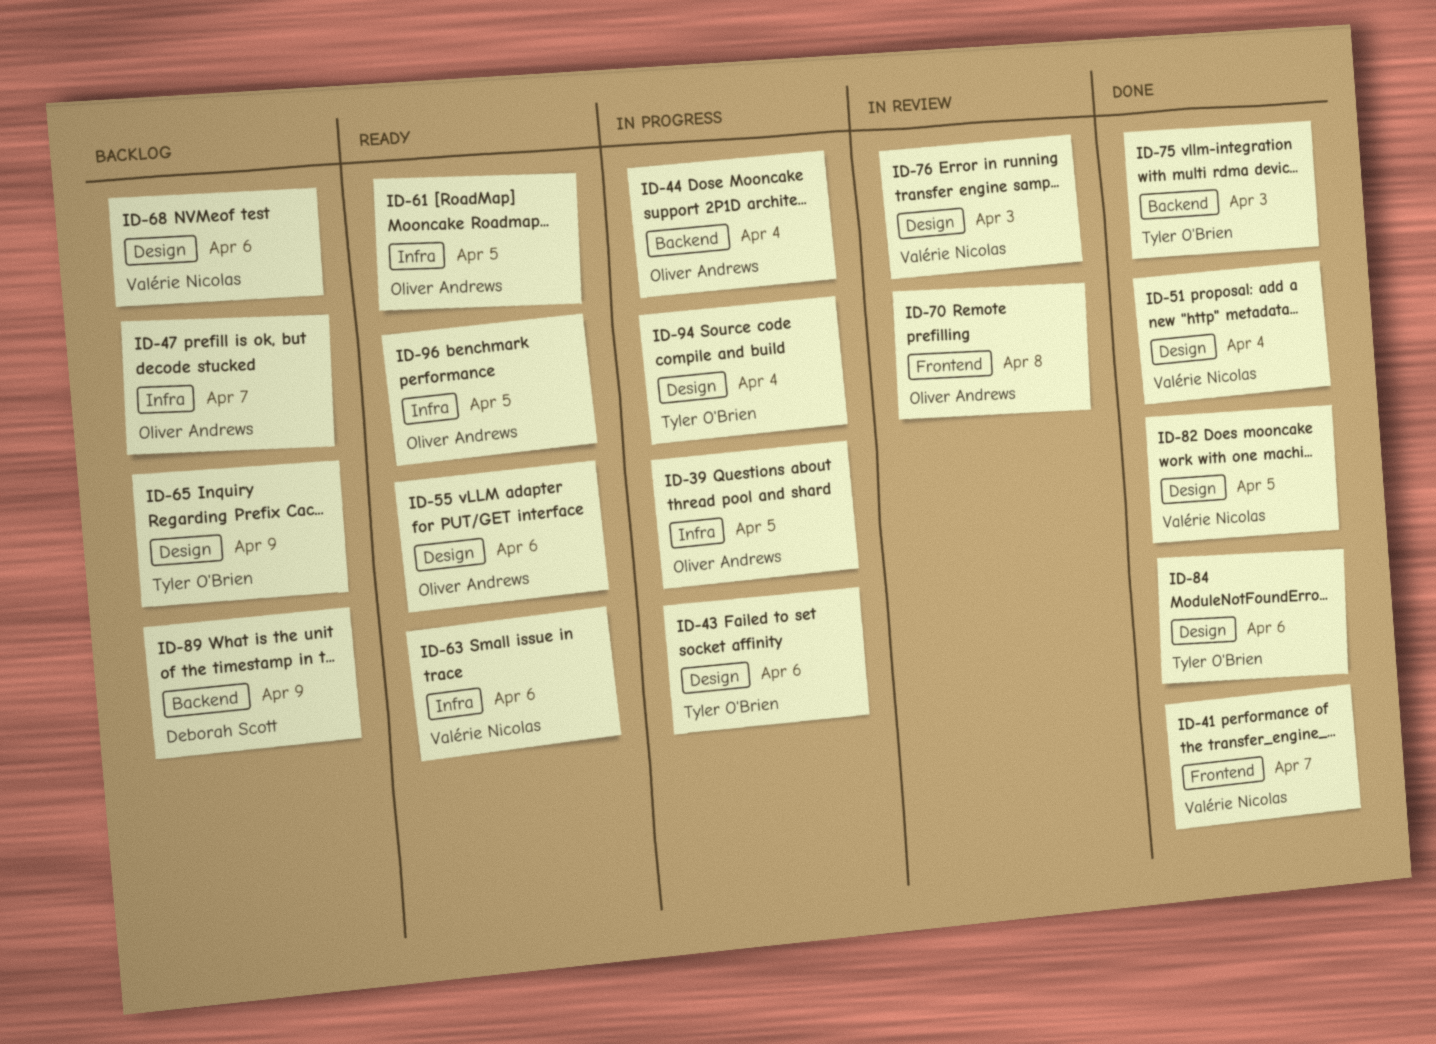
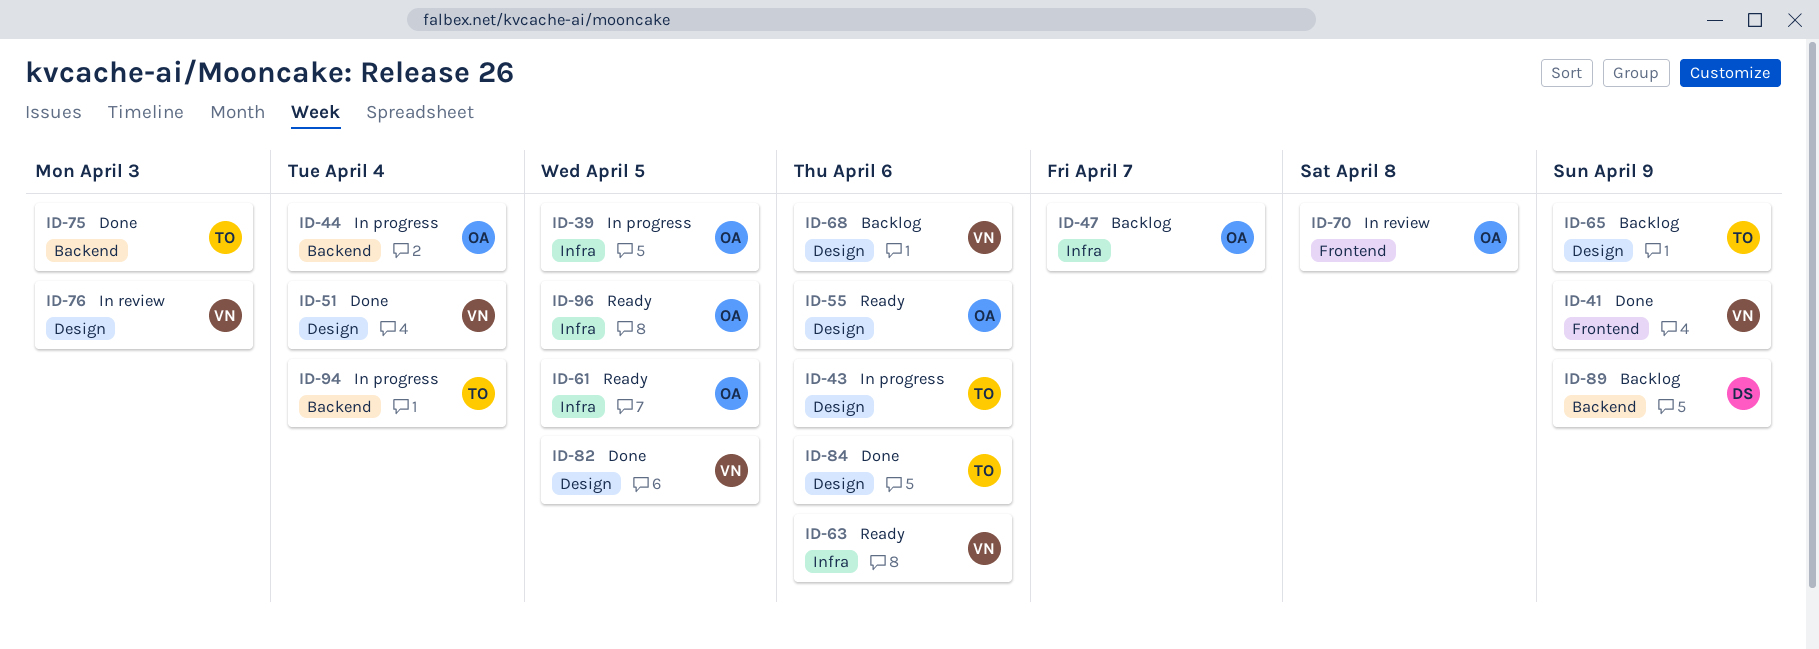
ID-41, due: Apr 7 -> Apr 9
ID-94, label: Design -> Backend

